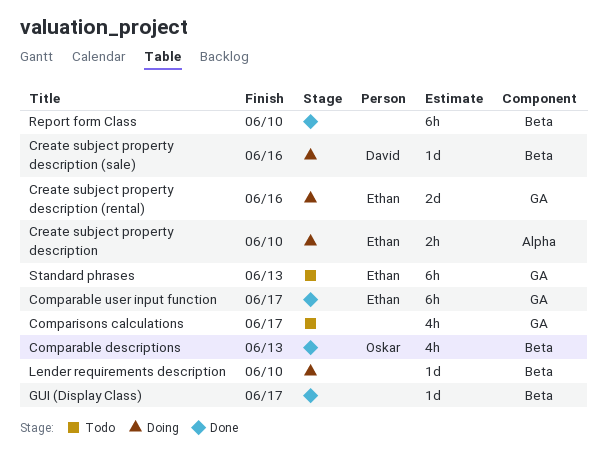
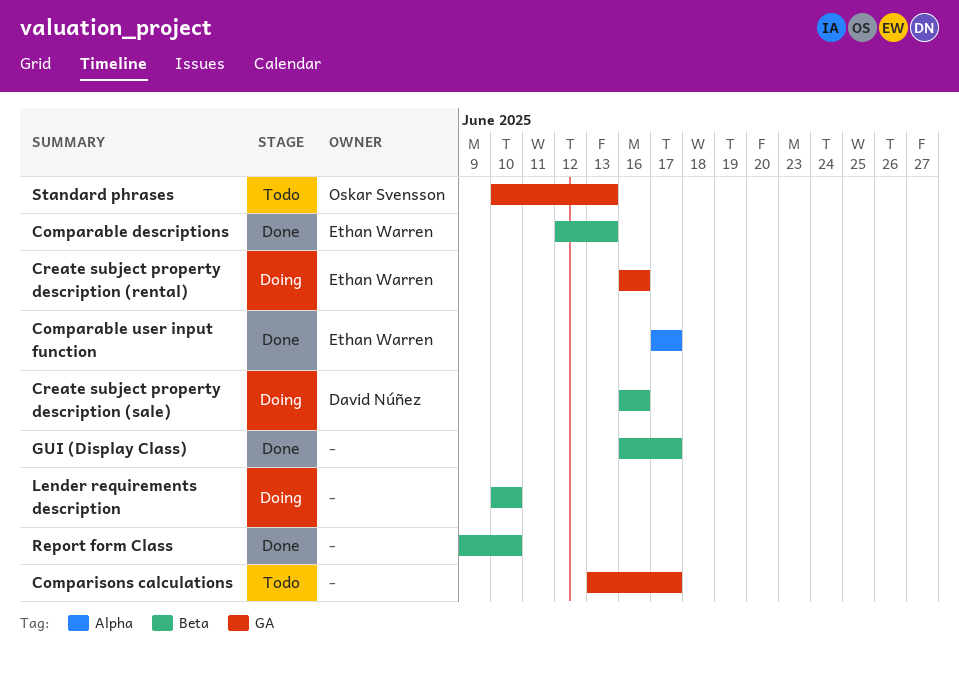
Comparable descriptions, owner: Oskar Svensson -> Ethan Warren
Comparable user input function, label: GA -> Alpha
Create subject property description: present -> none
Standard phrases, owner: Ethan Warren -> Oskar Svensson

